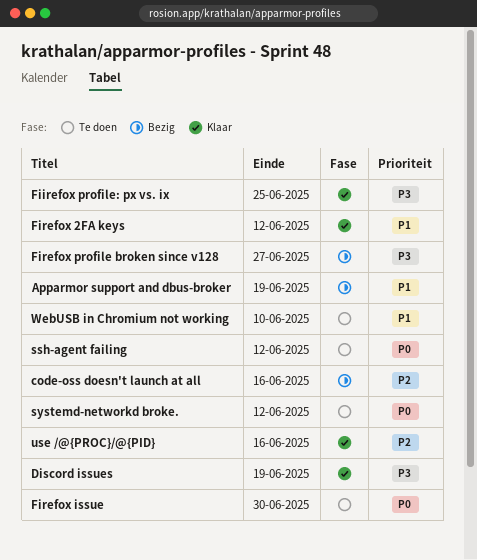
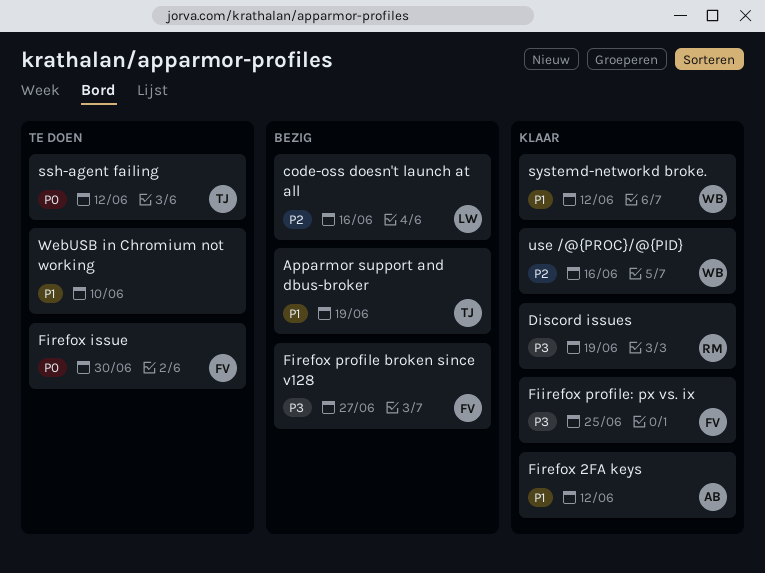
systemd-networkd broke., status: Te doen -> Klaar
systemd-networkd broke., priority: P0 -> P1

